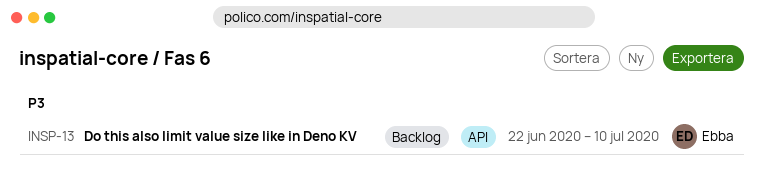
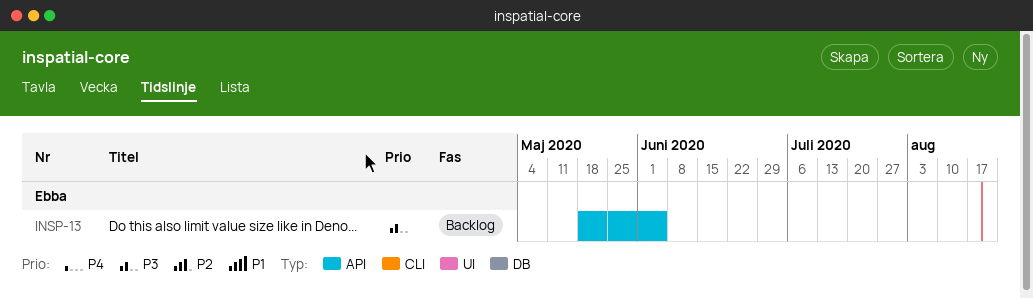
INSP-13, start: Jun 22 -> May 18
INSP-13, due: Jul 10 -> Jun 5

